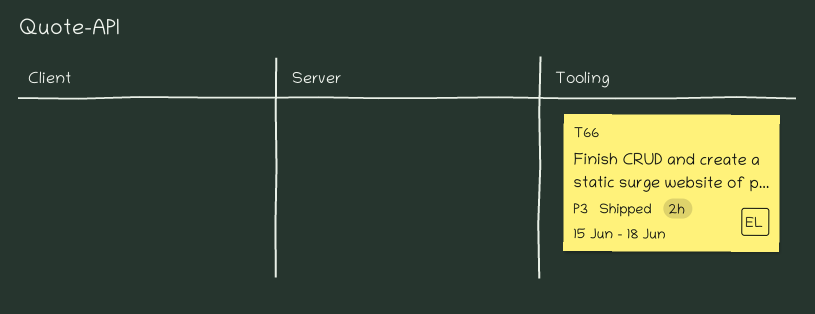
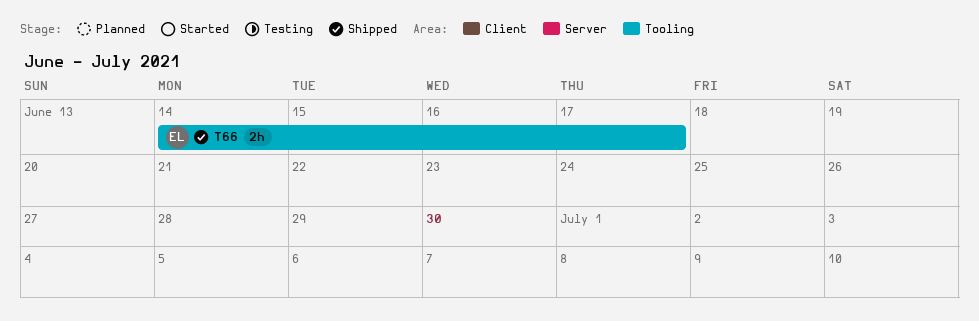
T66, start: Jun 15 -> Jun 14
T66, due: Jun 18 -> Jun 17

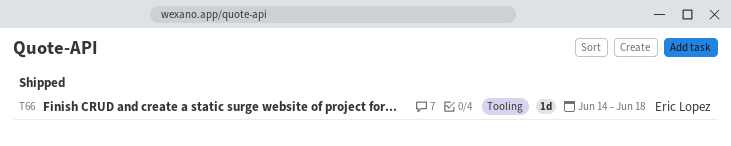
T66, estimate: 2h -> 1d
T66, due: Jun 17 -> Jun 18

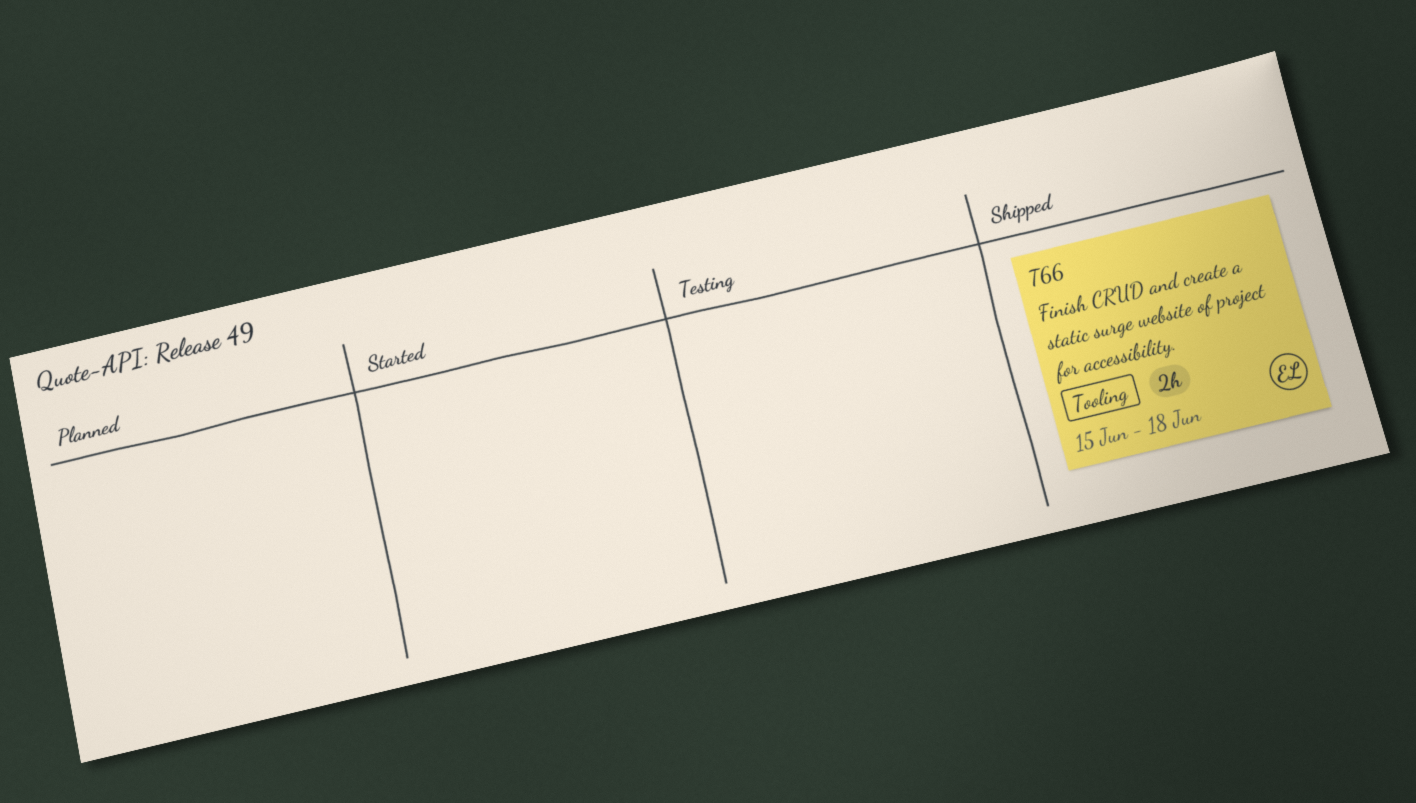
T66, estimate: 1d -> 2h
T66, start: Jun 14 -> Jun 15

